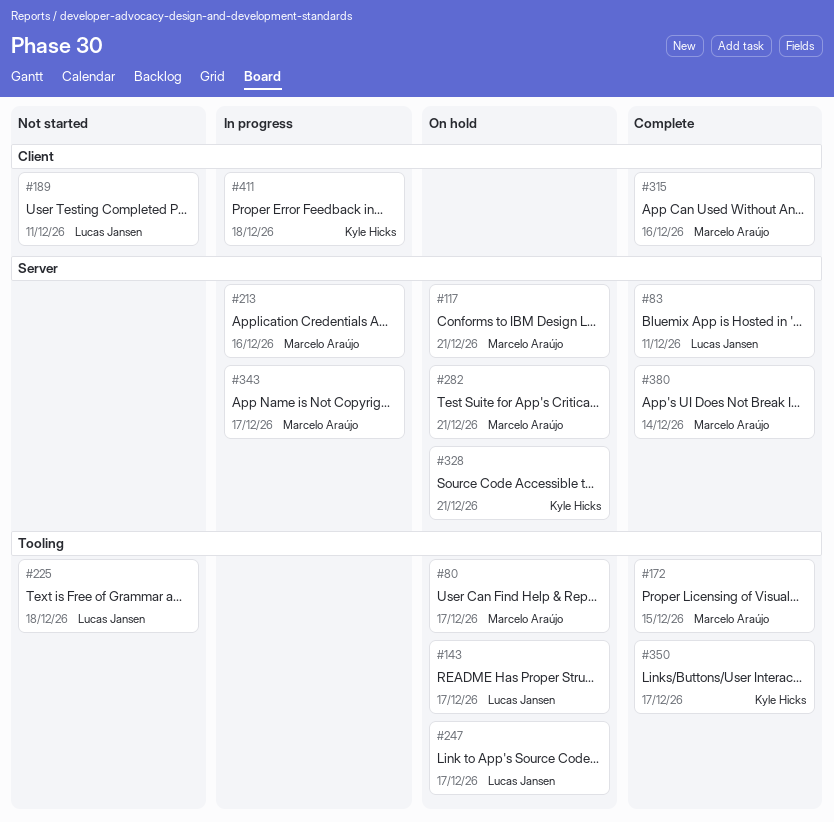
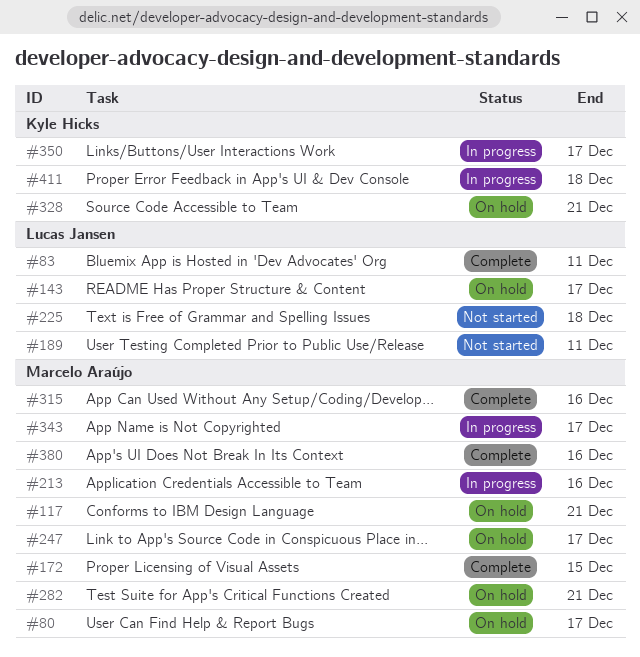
#247, owner: Lucas Jansen -> Marcelo Araújo
#350, status: Complete -> In progress
#380, due: Dec 14 -> Dec 16

